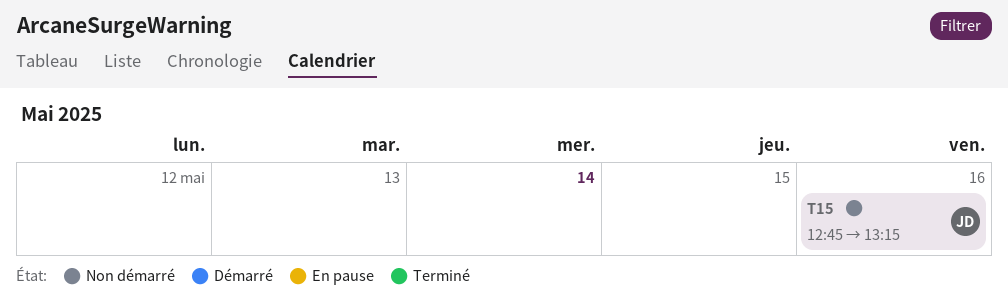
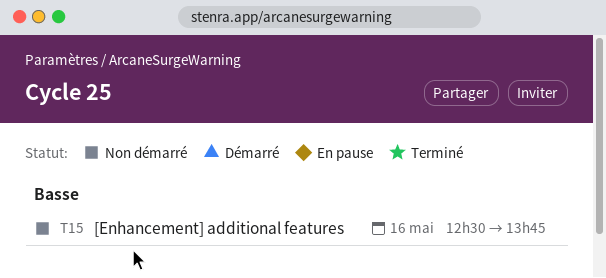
T15, begins: 12:45 -> 12:30
T15, ends: 13:15 -> 13:45

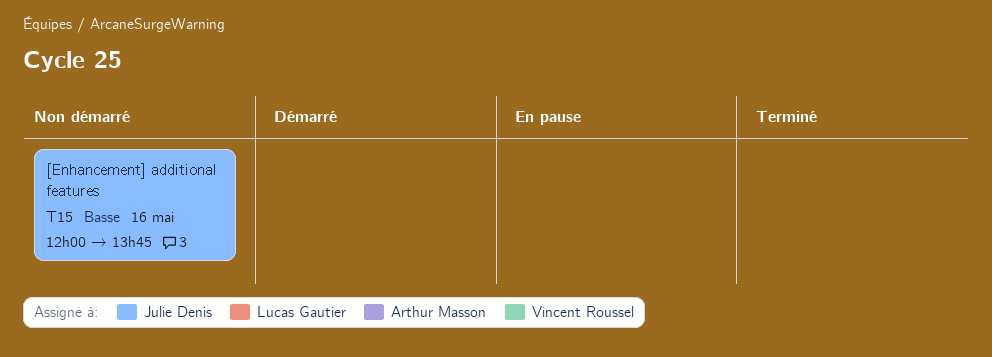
T15, begins: 12:30 -> 12:00

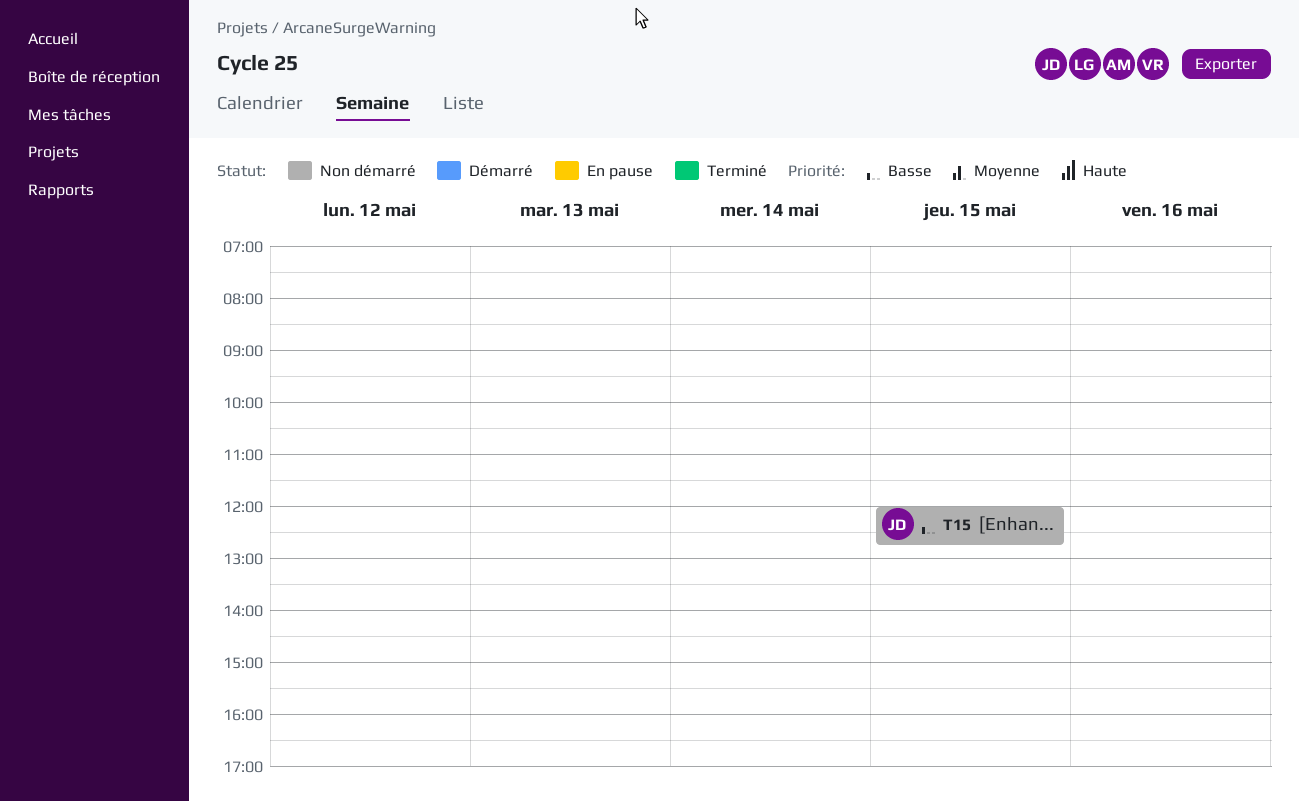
T15, day: May 16 -> May 15
T15, ends: 13:45 -> 12:45

